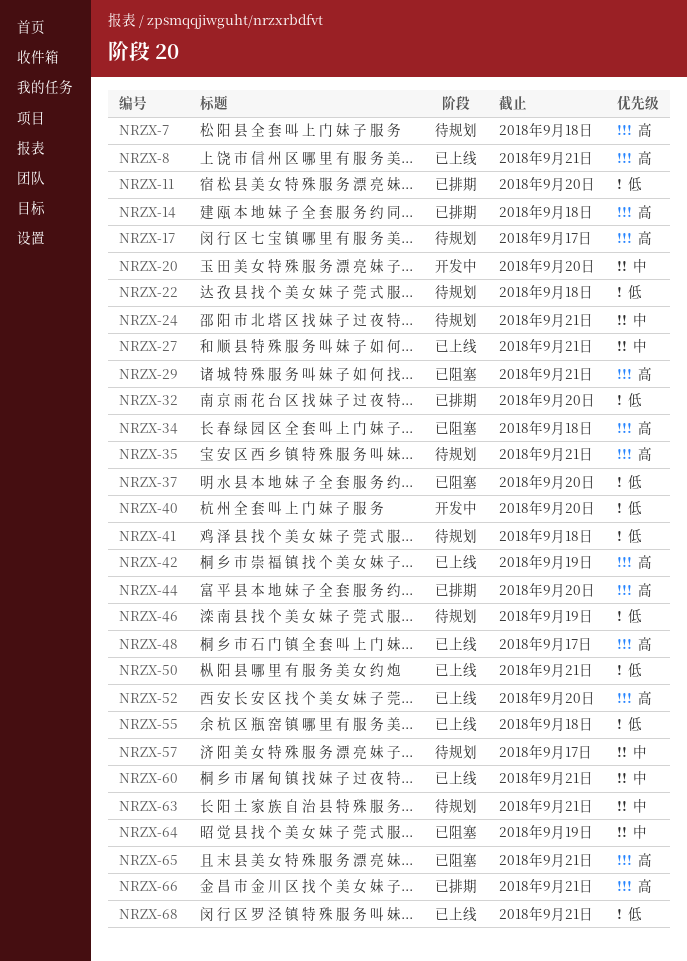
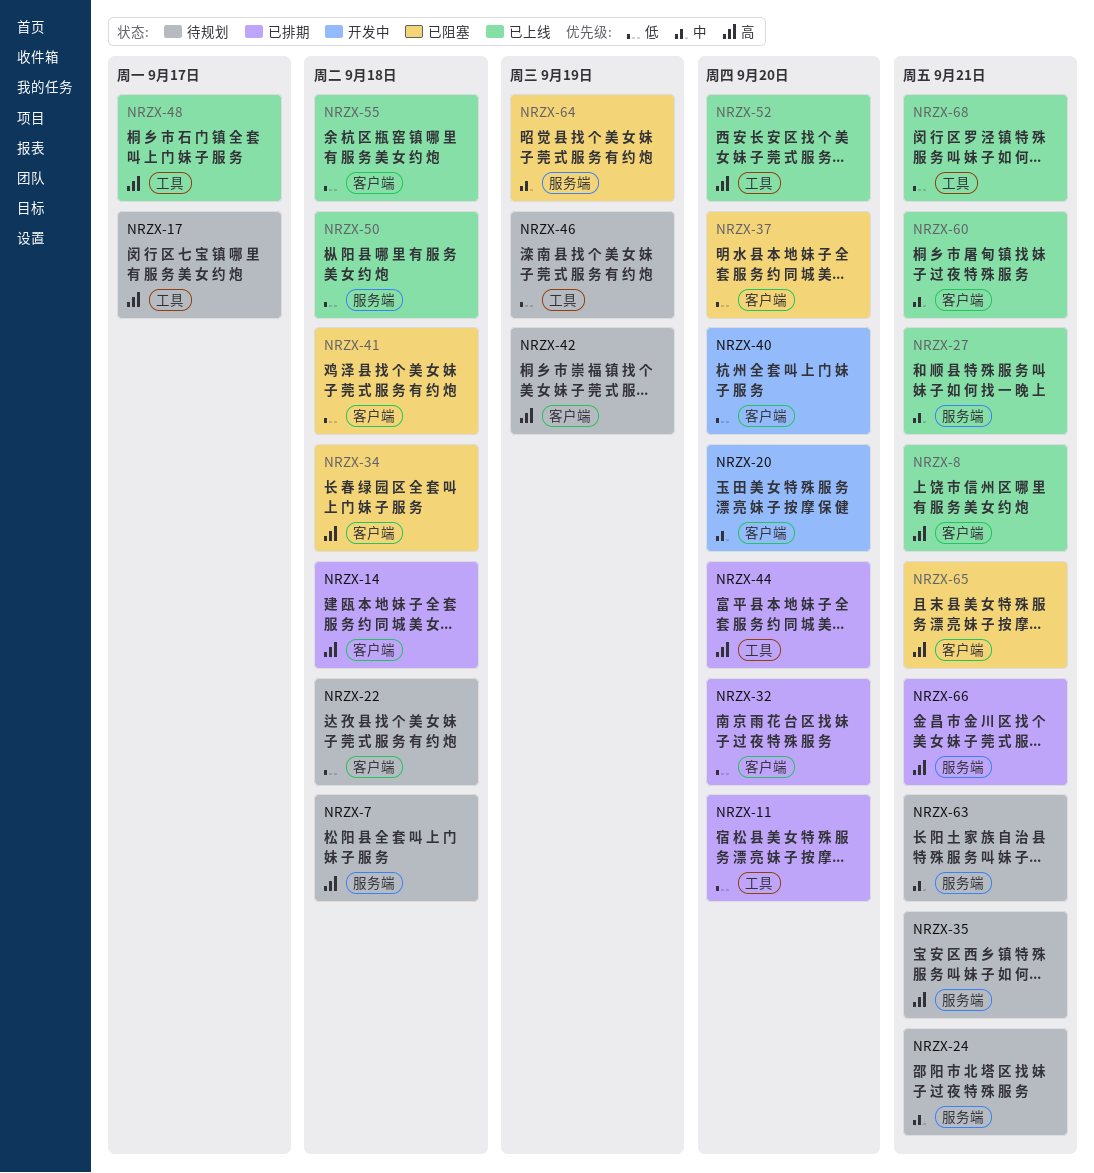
NRZX-29: present -> none
NRZX-41, status: 待规划 -> 已阻塞
NRZX-42, status: 已上线 -> 待规划
NRZX-50, due: Sep 21 -> Sep 18
NRZX-57: present -> none

